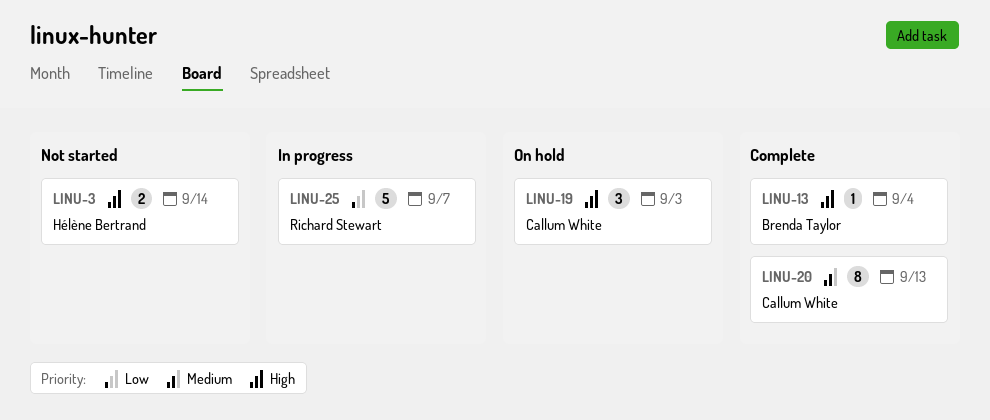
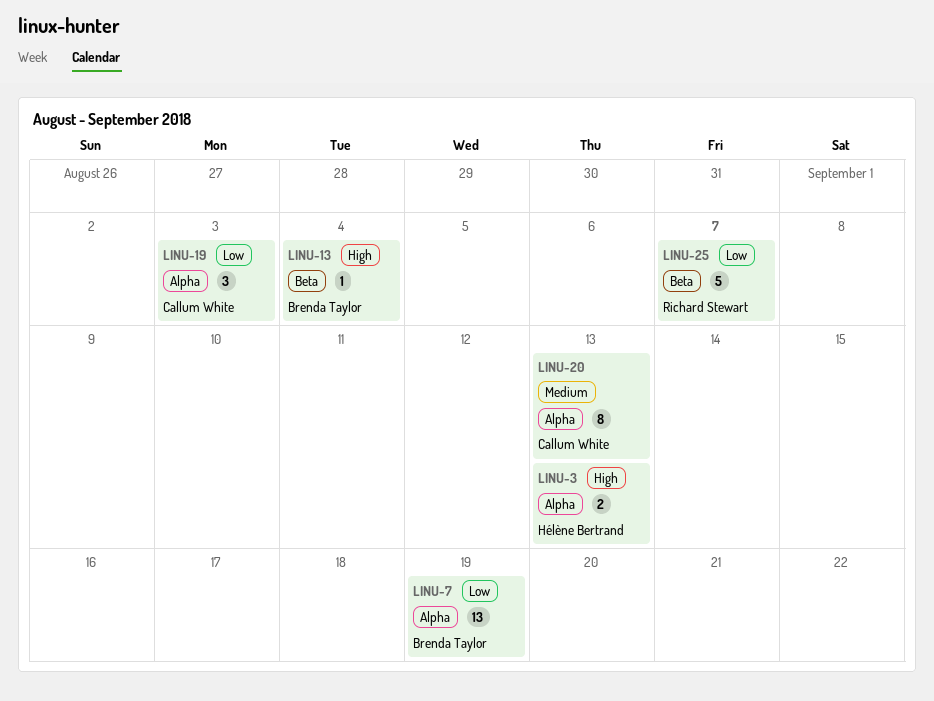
LINU-3, due: Sep 14 -> Sep 13
LINU-7: none -> present
LINU-19, priority: High -> Low

